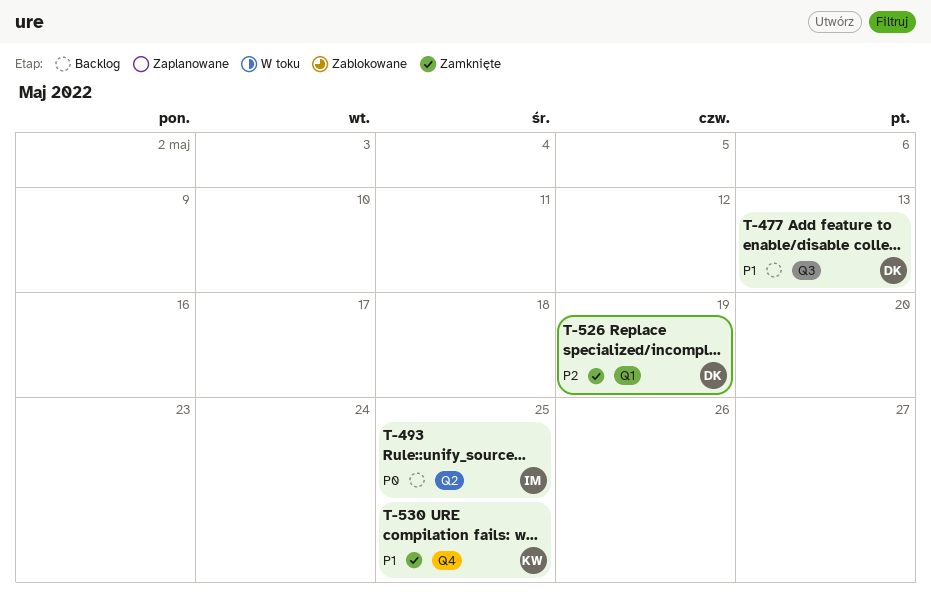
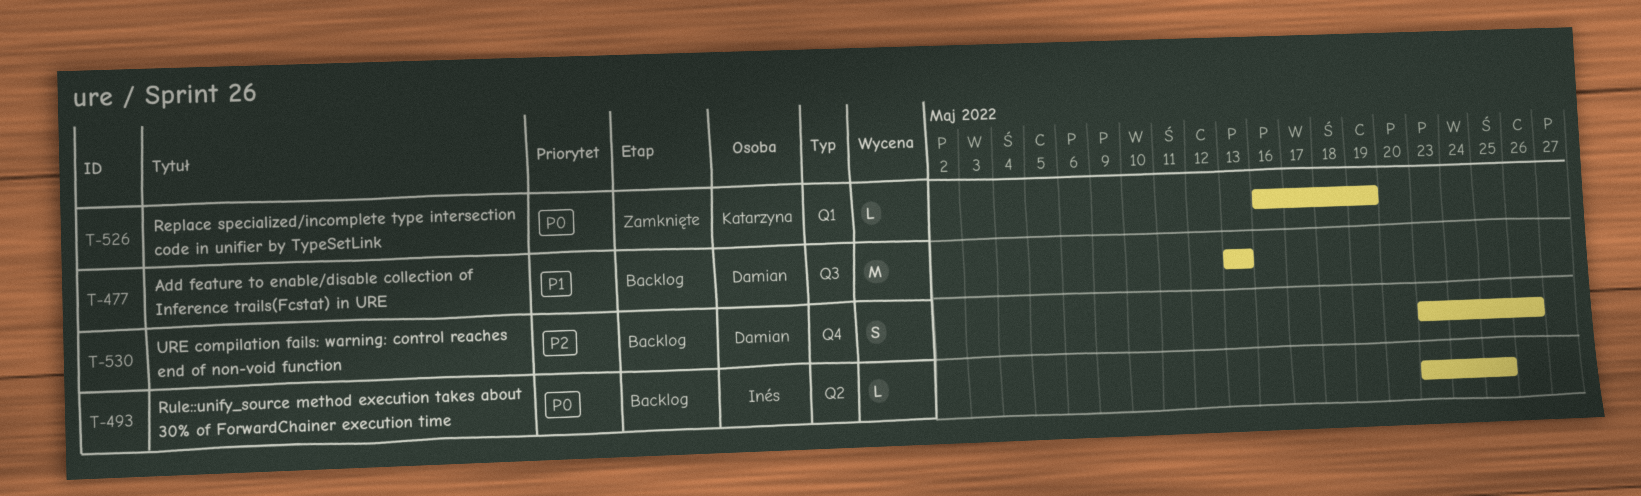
T-526, owner: Damian -> Katarzyna
T-526, priority: P2 -> P0
T-530, status: Zamknięte -> Backlog
T-530, owner: Katarzyna -> Damian
T-530, priority: P1 -> P2
T-530, due: May 25 -> May 26

